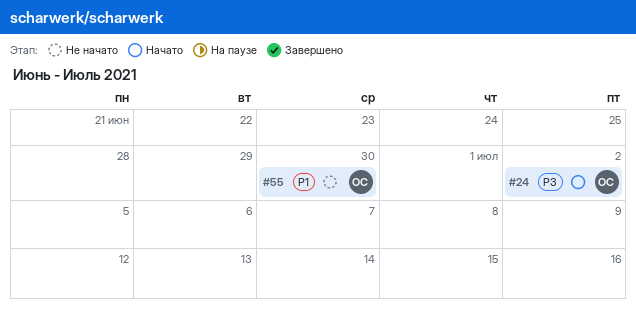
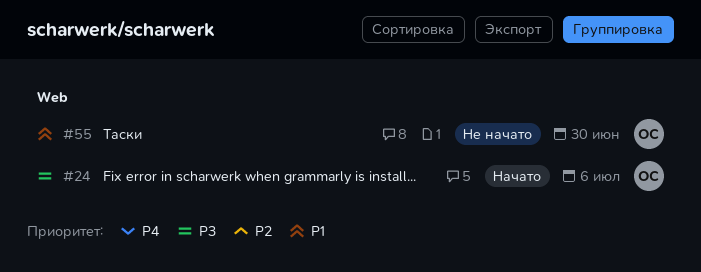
#24, due: Jul 2 -> Jul 6

